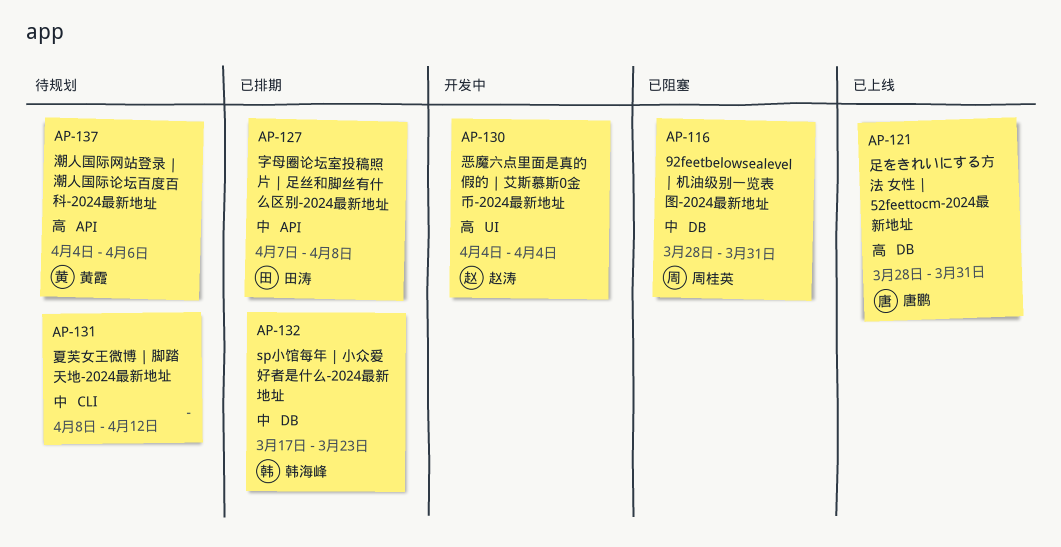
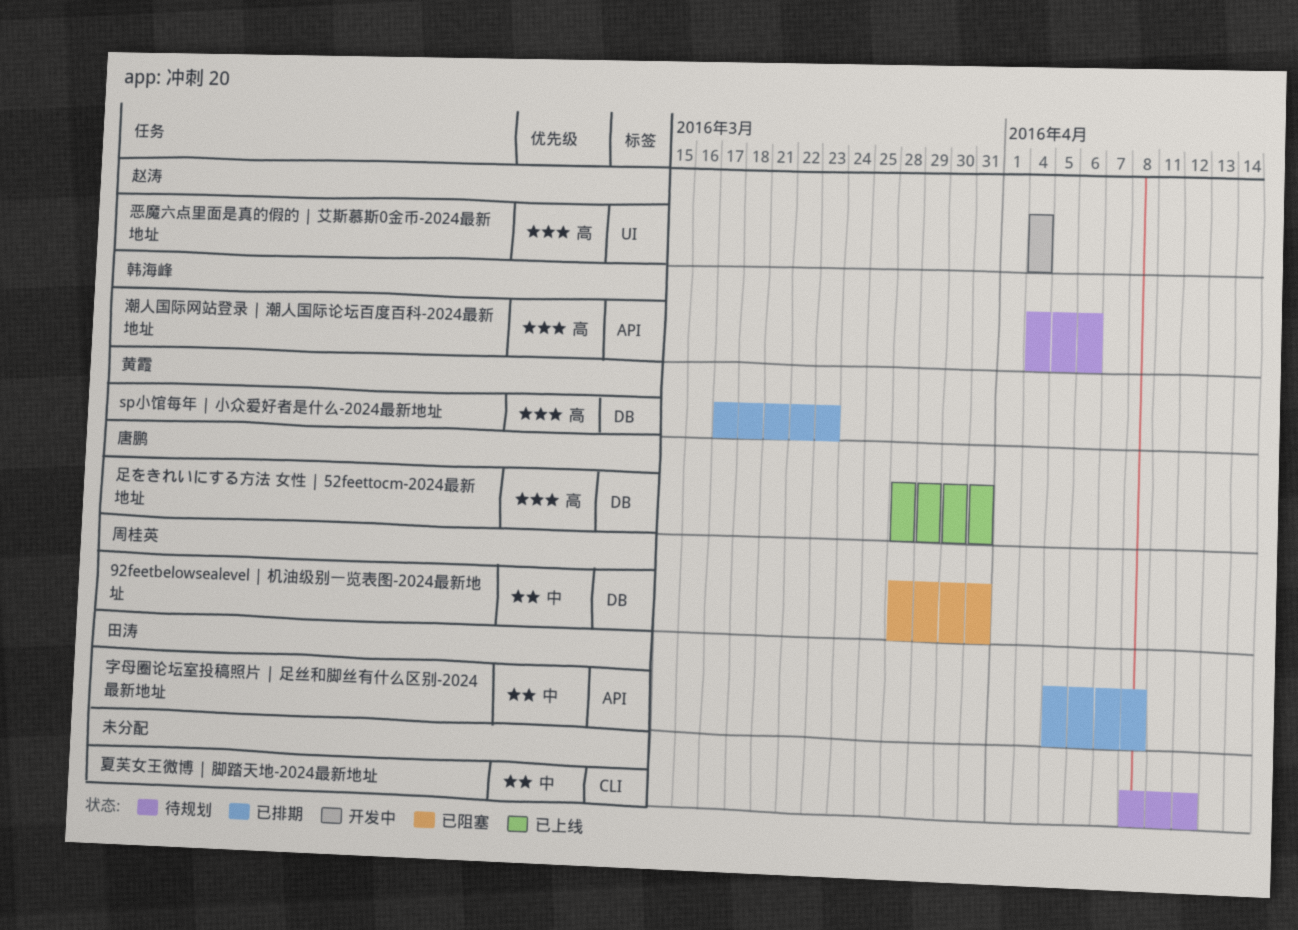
sp小馆每年 | 小众爱好者是什么-2024最新地址, owner: 韩海峰 -> 黄霞
sp小馆每年 | 小众爱好者是什么-2024最新地址, priority: 中 -> 高
字母圈论坛室投稿照片 | 足丝和脚丝有什么区别-2024最新地址, start: Apr 7 -> Apr 5
潮人国际网站登录 | 潮人国际论坛百度百科-2024最新地址, owner: 黄霞 -> 韩海峰

